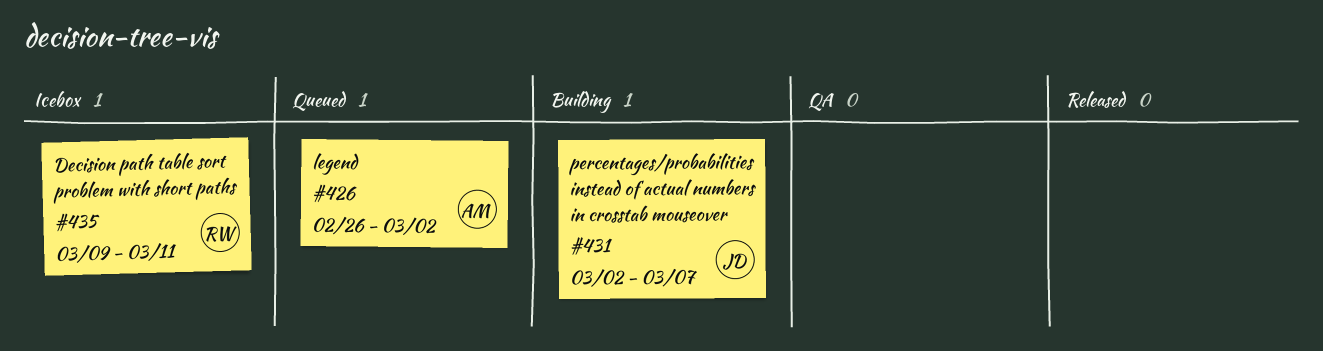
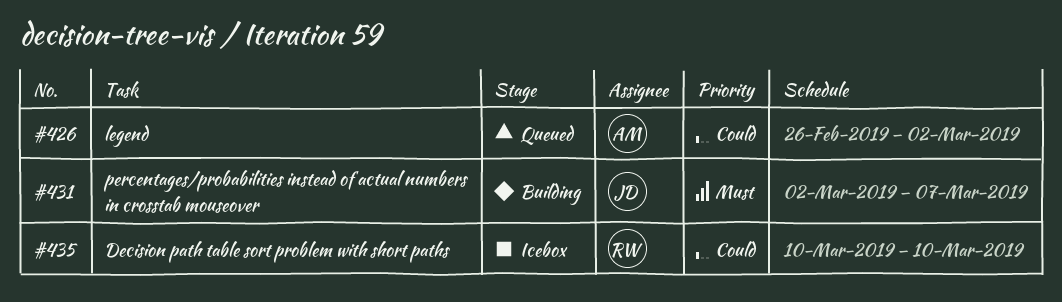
#435, start: Mar 9 -> Mar 10
#435, due: Mar 11 -> Mar 10

